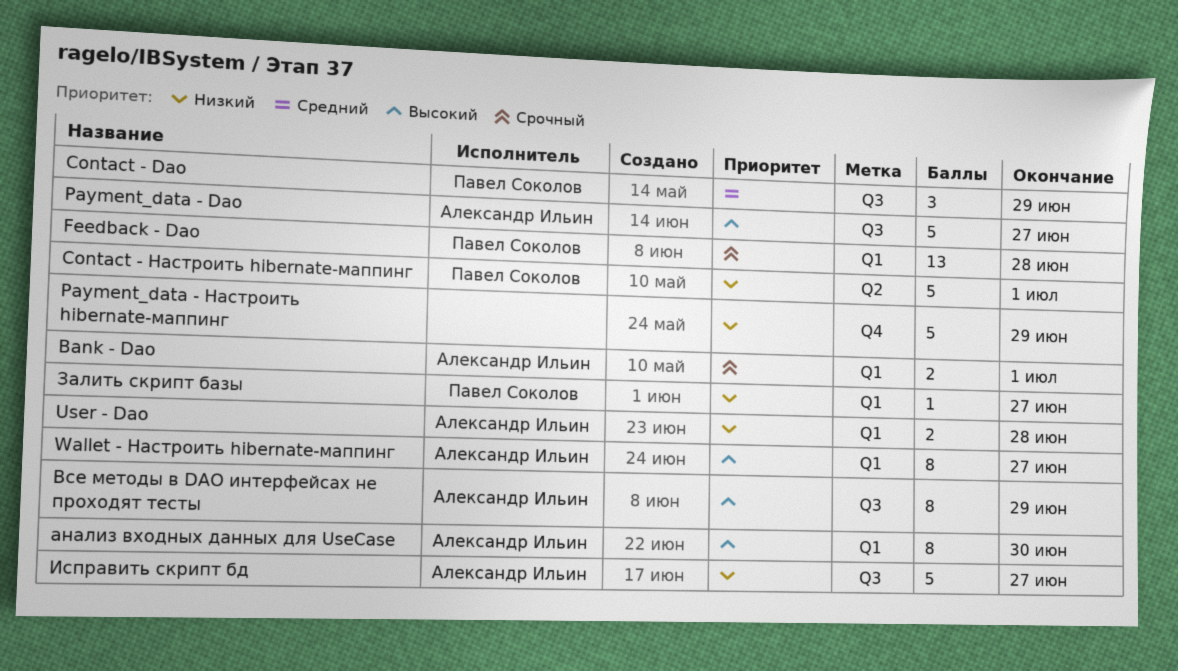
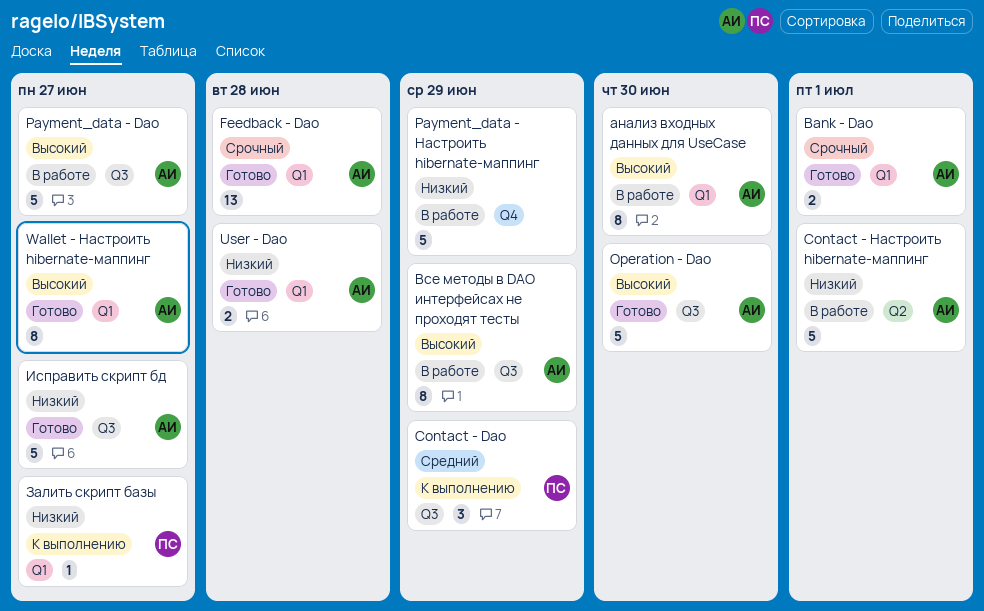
Contact - Настроить hibernate-маппинг, owner: Павел Соколов -> Александр Ильин
Feedback - Dao, owner: Павел Соколов -> Александр Ильин
Operation - Dao: none -> present

